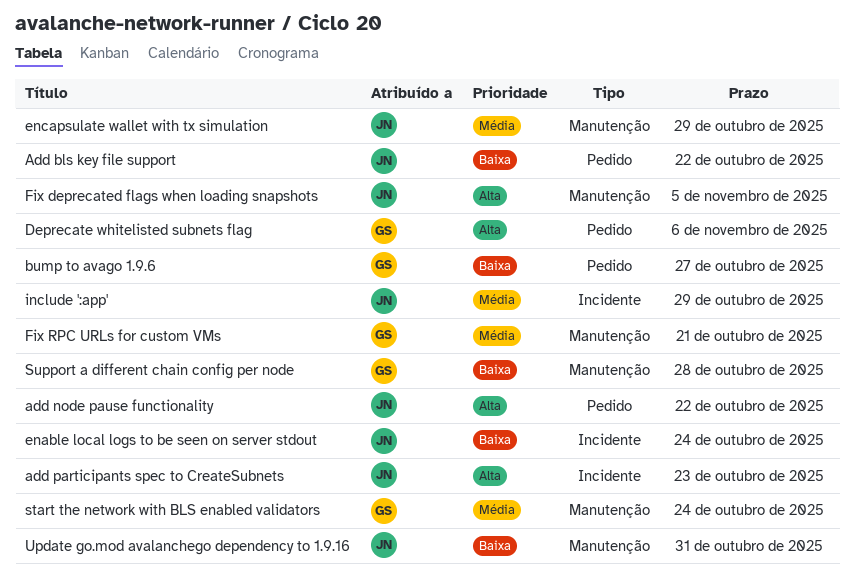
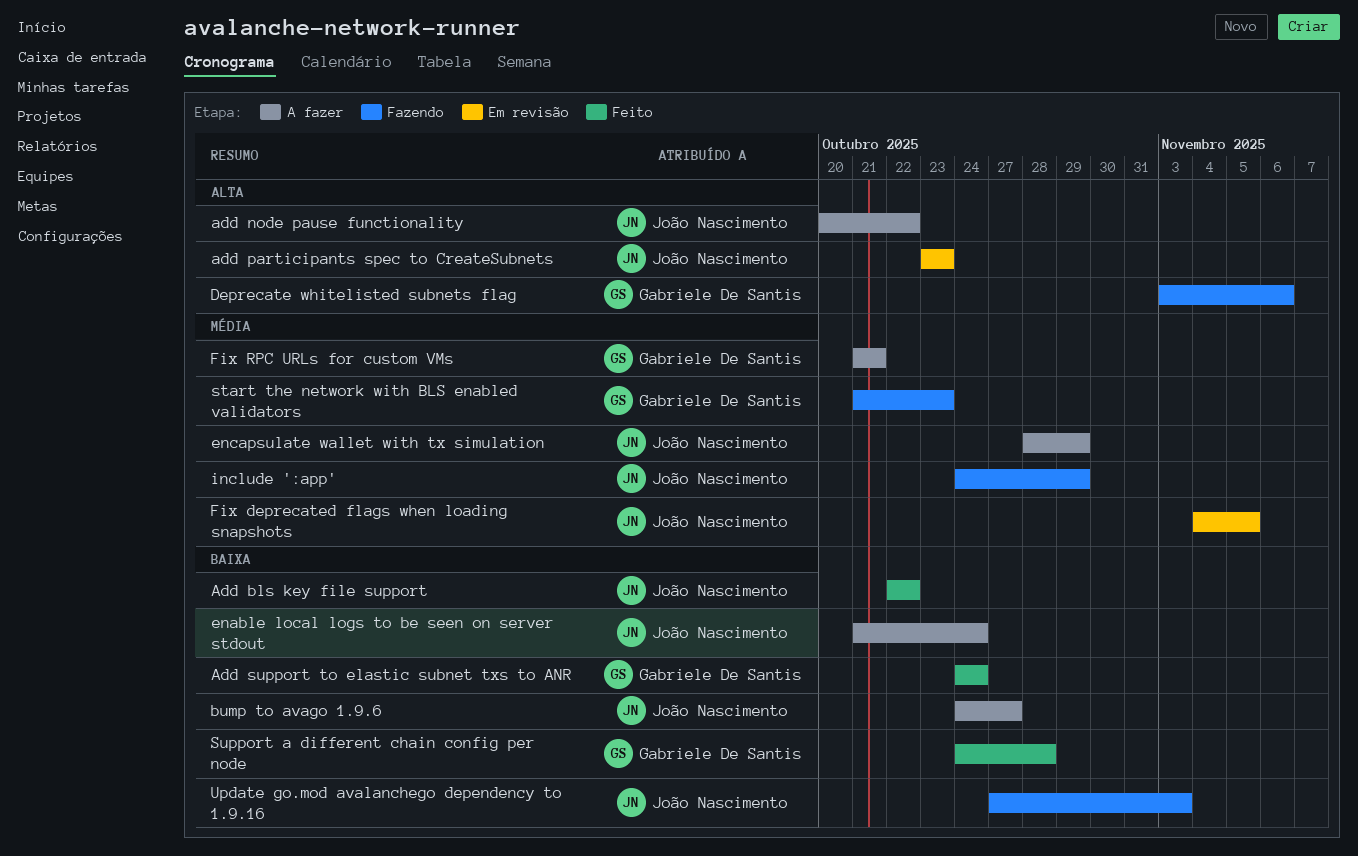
Add support to elastic subnet txs to ANR: none -> present
bump to avago 1.9.6, owner: Gabriele De Santis -> João Nascimento
Fix deprecated flags when loading snapshots, priority: Alta -> Média
start the network with BLS enabled validators, due: Oct 24 -> Oct 23
Update go.mod avalanchego dependency to 1.9.16, due: Oct 31 -> Nov 3

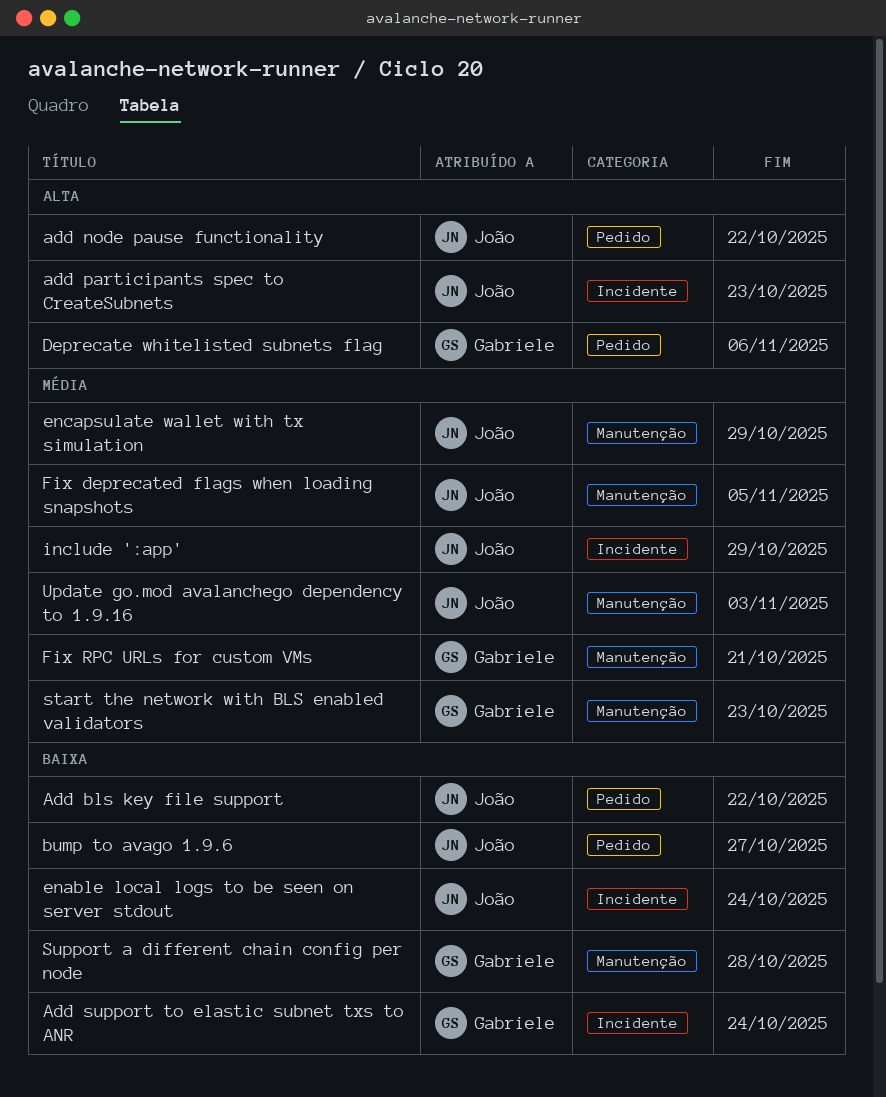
Update go.mod avalanchego dependency to 1.9.16, priority: Baixa -> Média

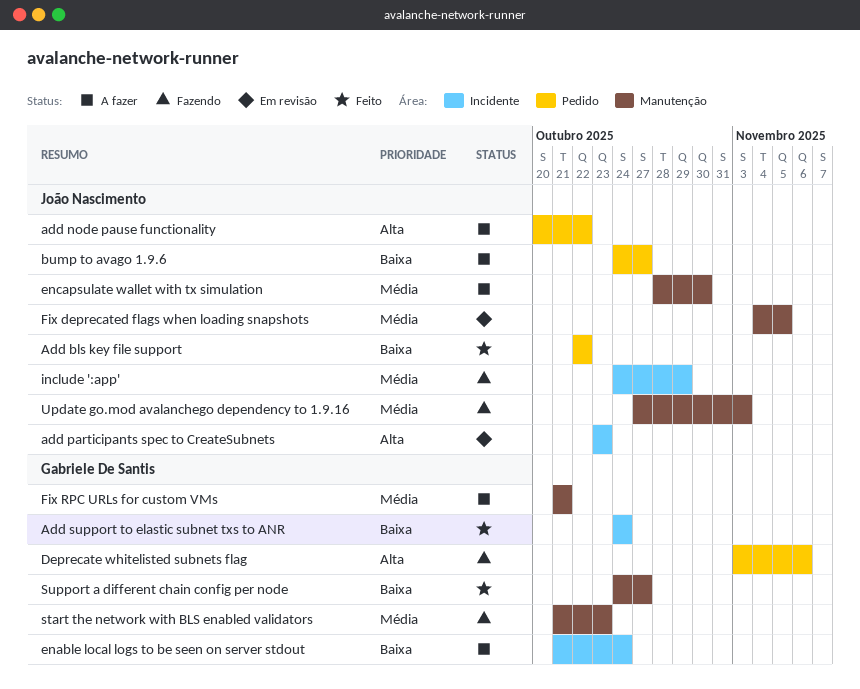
enable local logs to be seen on server stdout, owner: João Nascimento -> Gabriele De Santis
encapsulate wallet with tx simulation, due: Oct 29 -> Oct 30
Support a different chain config per node, due: Oct 28 -> Oct 27

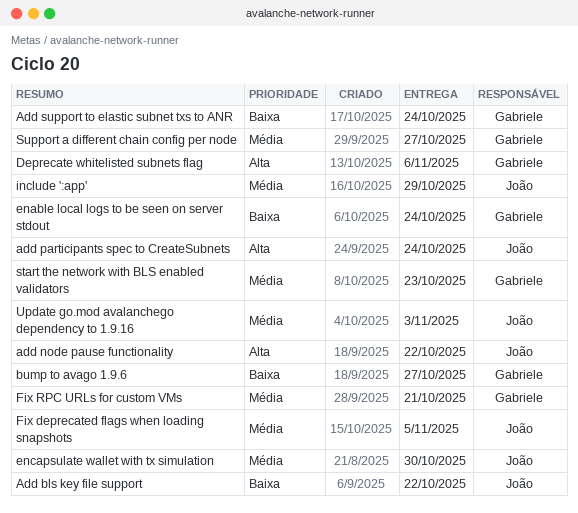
add participants spec to CreateSubnets, due: Oct 23 -> Oct 24
bump to avago 1.9.6, owner: João Nascimento -> Gabriele De Santis
Support a different chain config per node, priority: Baixa -> Média

